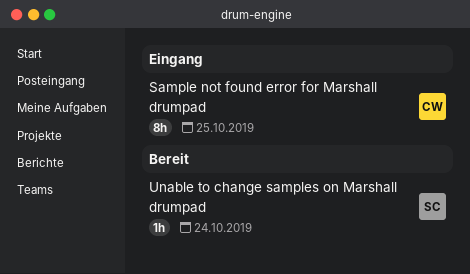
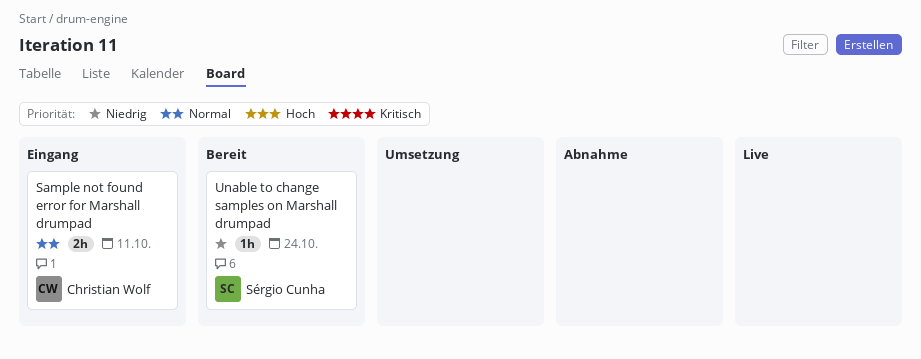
Sample not found error for Marshall drumpad, estimate: 8h -> 2h
Sample not found error for Marshall drumpad, due: Oct 25 -> Oct 11

